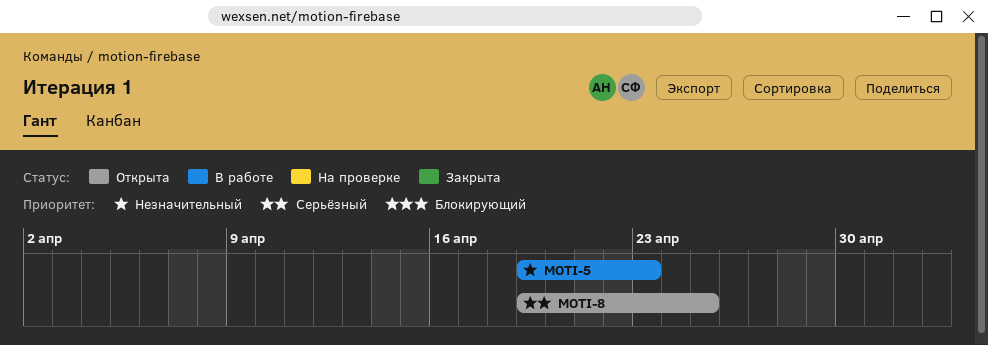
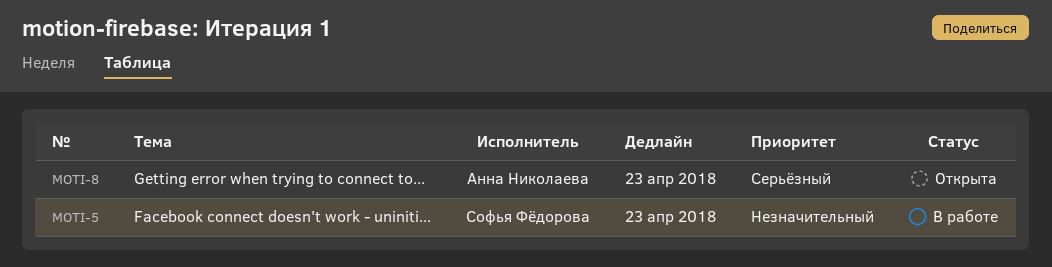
MOTI-8, due: Apr 25 -> Apr 23

